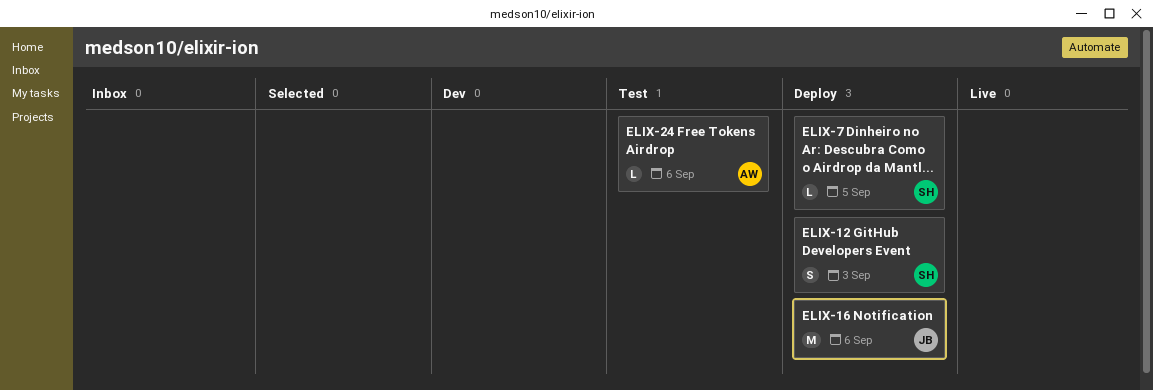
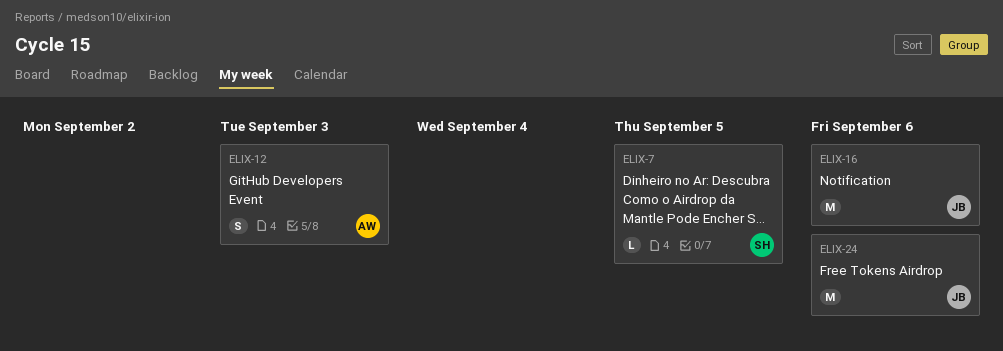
ELIX-12, owner: SH -> AW
ELIX-24, owner: AW -> JB
ELIX-24, estimate: L -> M

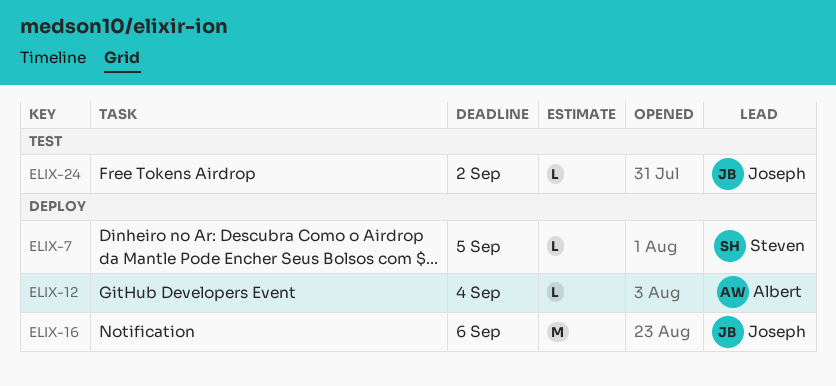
ELIX-12, estimate: S -> L
ELIX-12, due: Sep 3 -> Sep 4
ELIX-24, estimate: M -> L
ELIX-24, due: Sep 6 -> Sep 2

